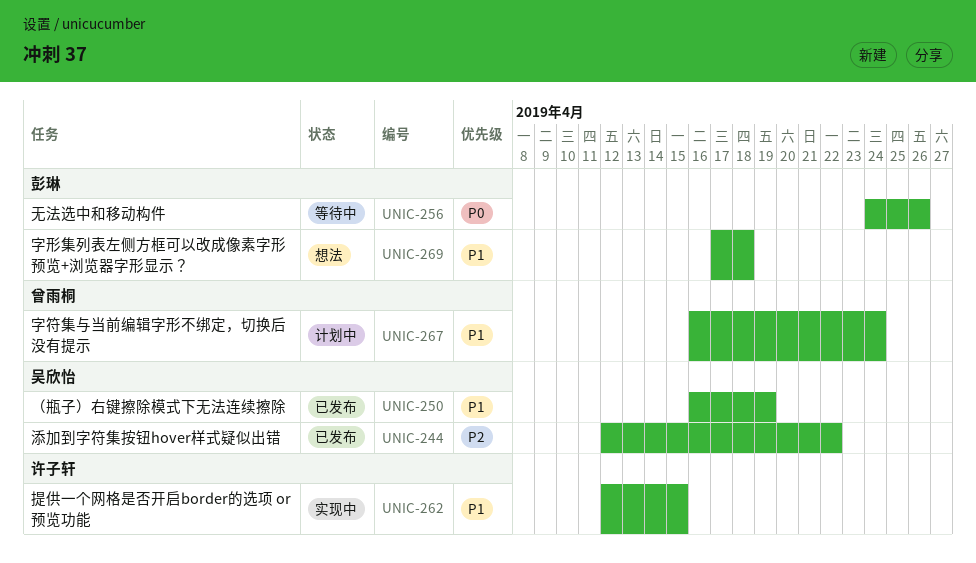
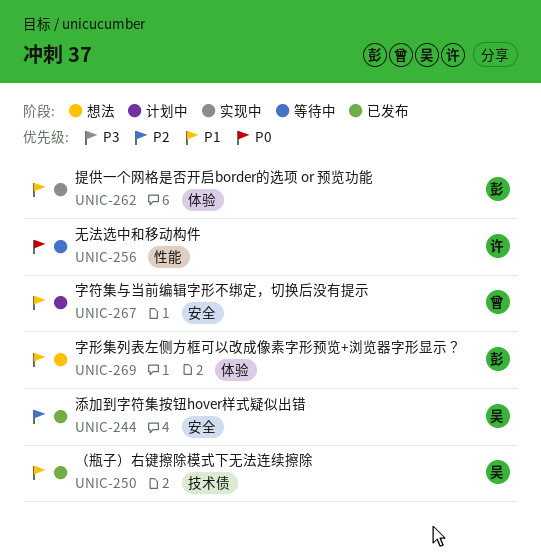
UNIC-256, owner: 彭琳 -> 许子轩
UNIC-262, owner: 许子轩 -> 彭琳

